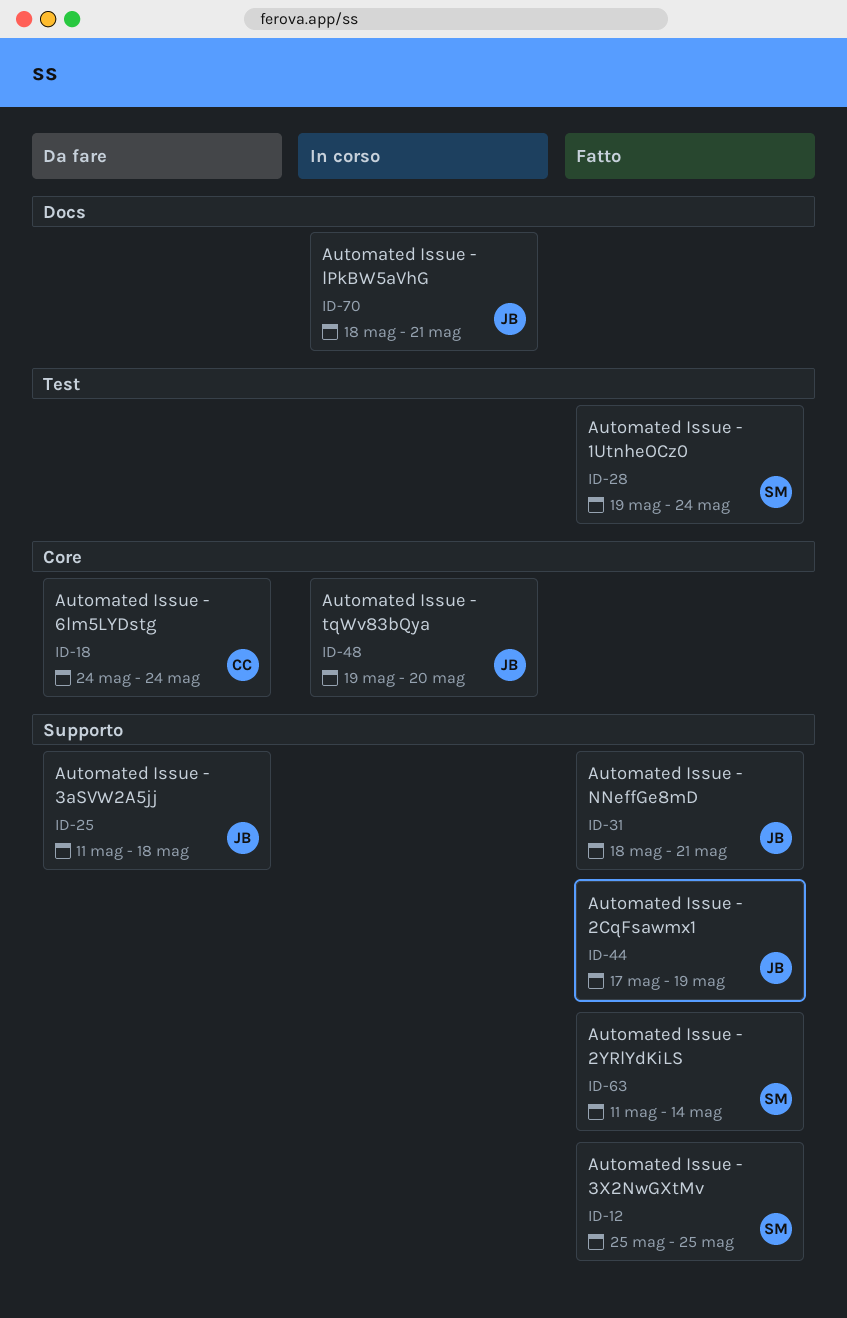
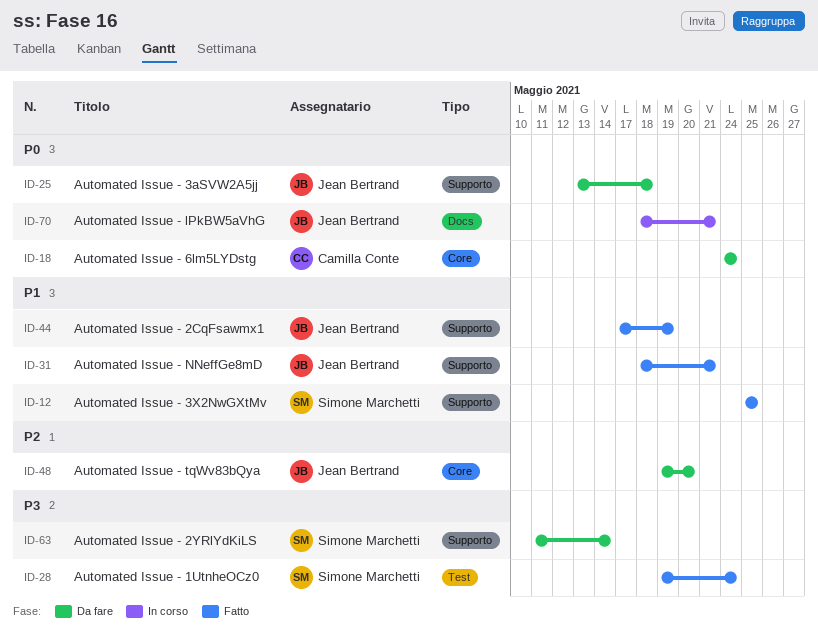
ID-25, start: May 11 -> May 13
ID-48, status: In corso -> Da fare
ID-63, status: Fatto -> Da fare

